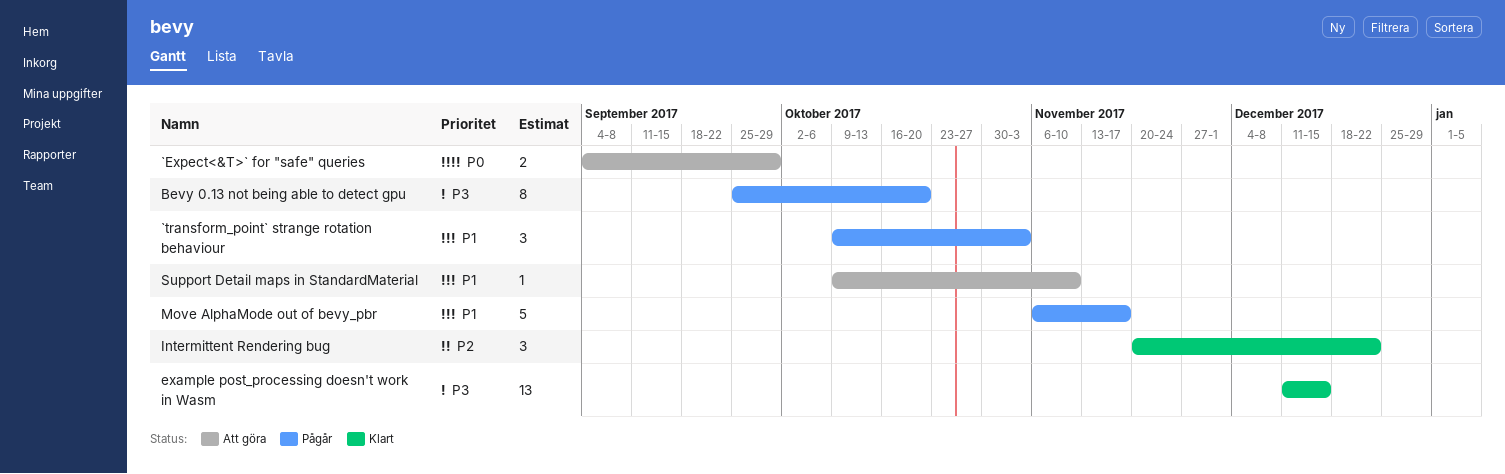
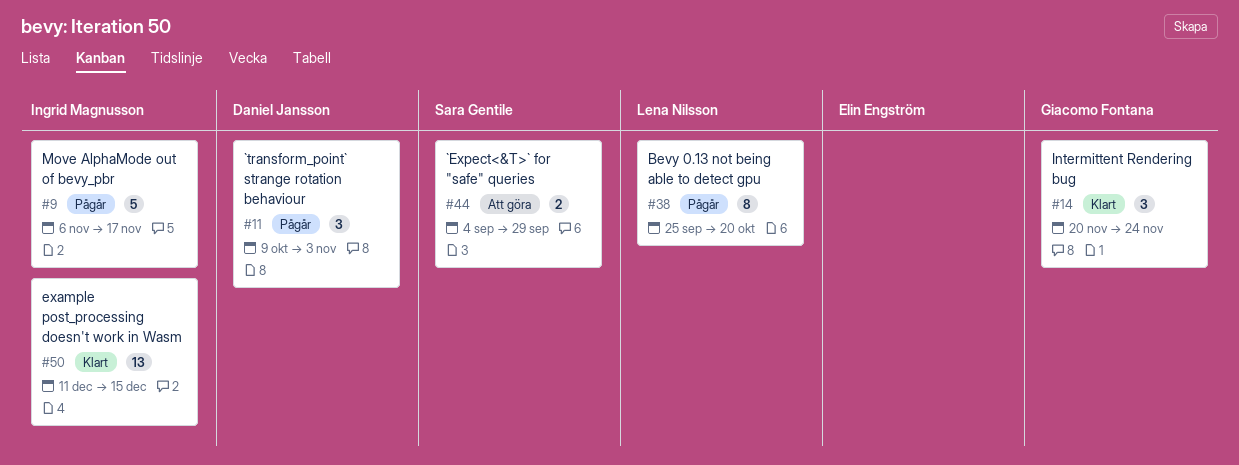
Intermittent Rendering bug, due: Dec 22 -> Nov 24
Support Detail maps in StandardMaterial: present -> none

